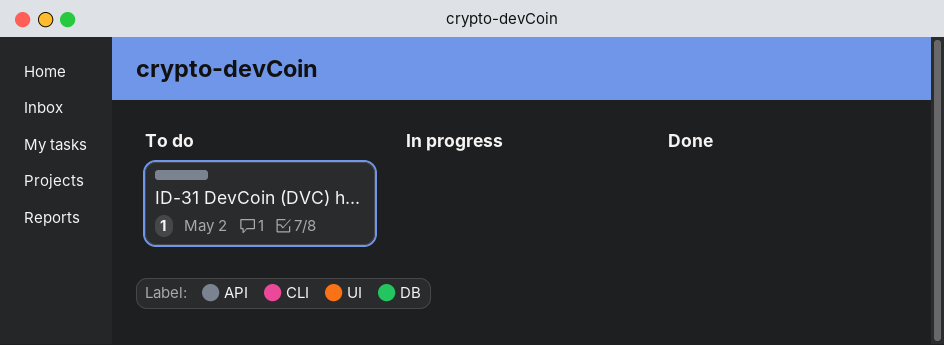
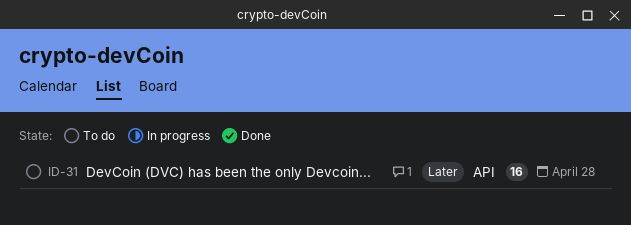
ID-31, estimate: 1 -> 16
ID-31, due: May 2 -> Apr 28

